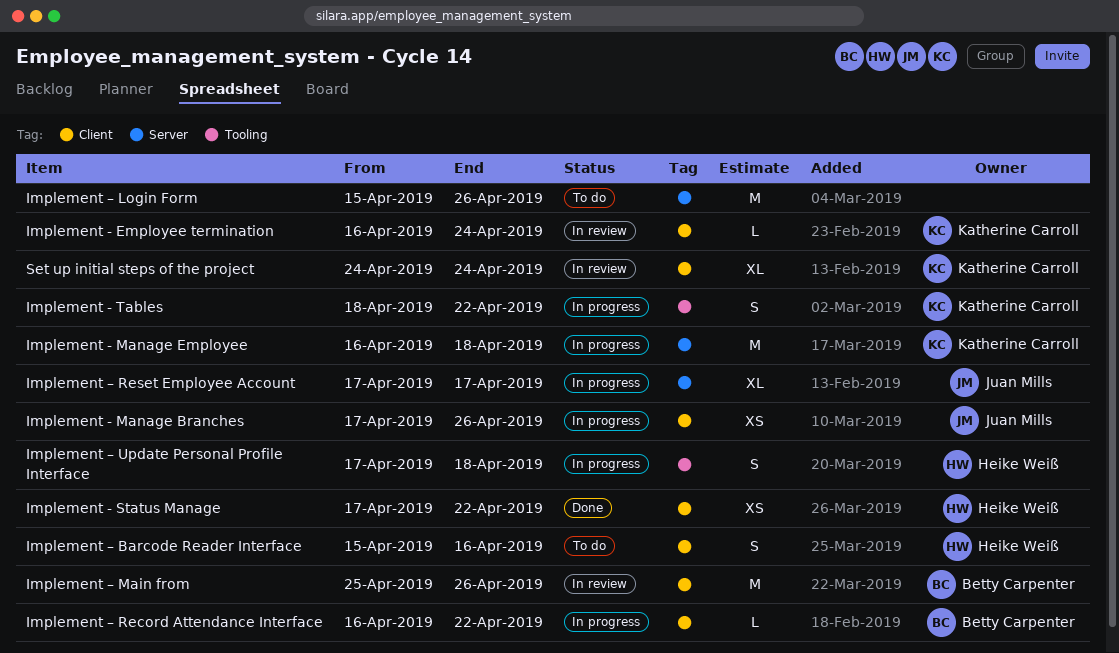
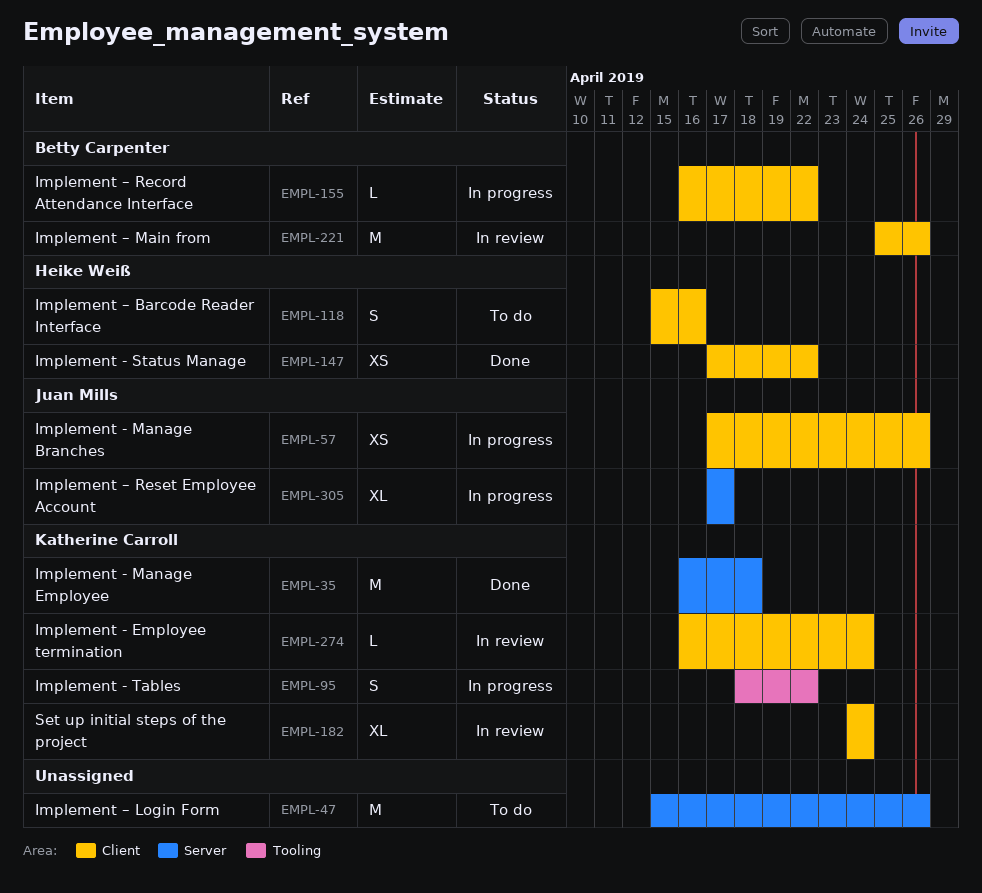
Implement - Manage Employee, status: In progress -> Done
Implement – Update Personal Profile Interface: present -> none

